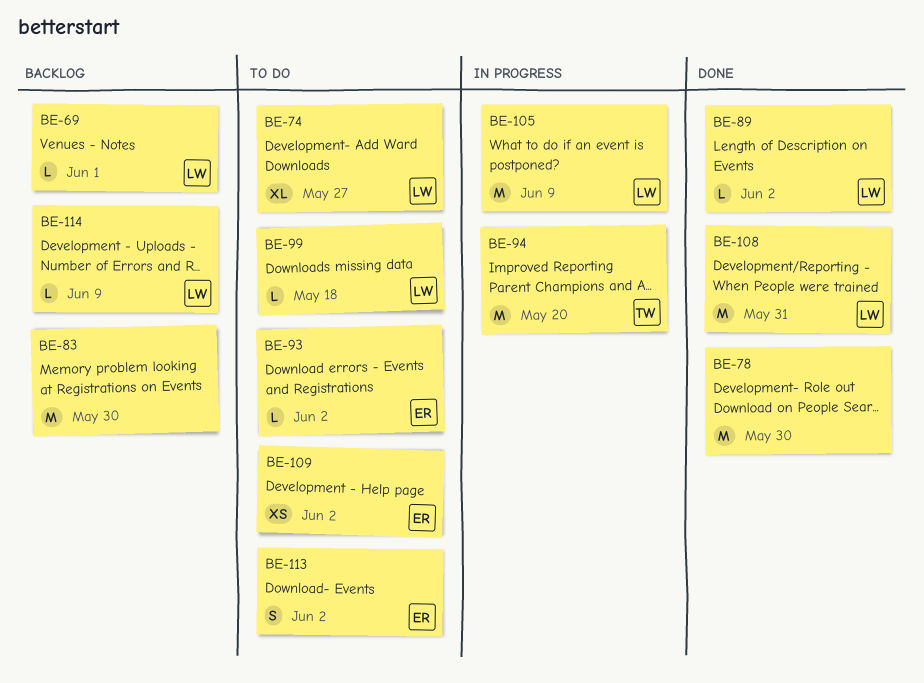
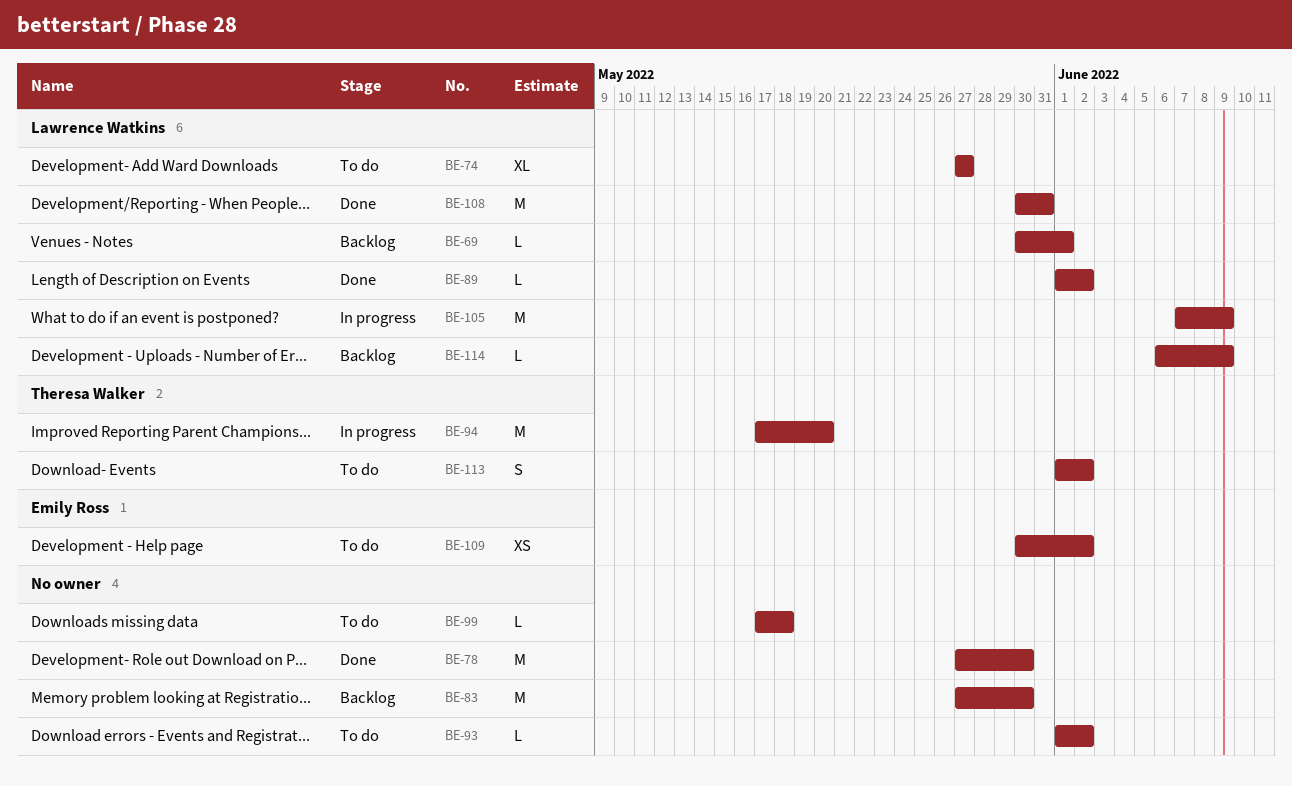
BE-93, owner: Emily Ross -> none
BE-99, owner: Lawrence Watkins -> none
BE-113, owner: Emily Ross -> Theresa Walker

